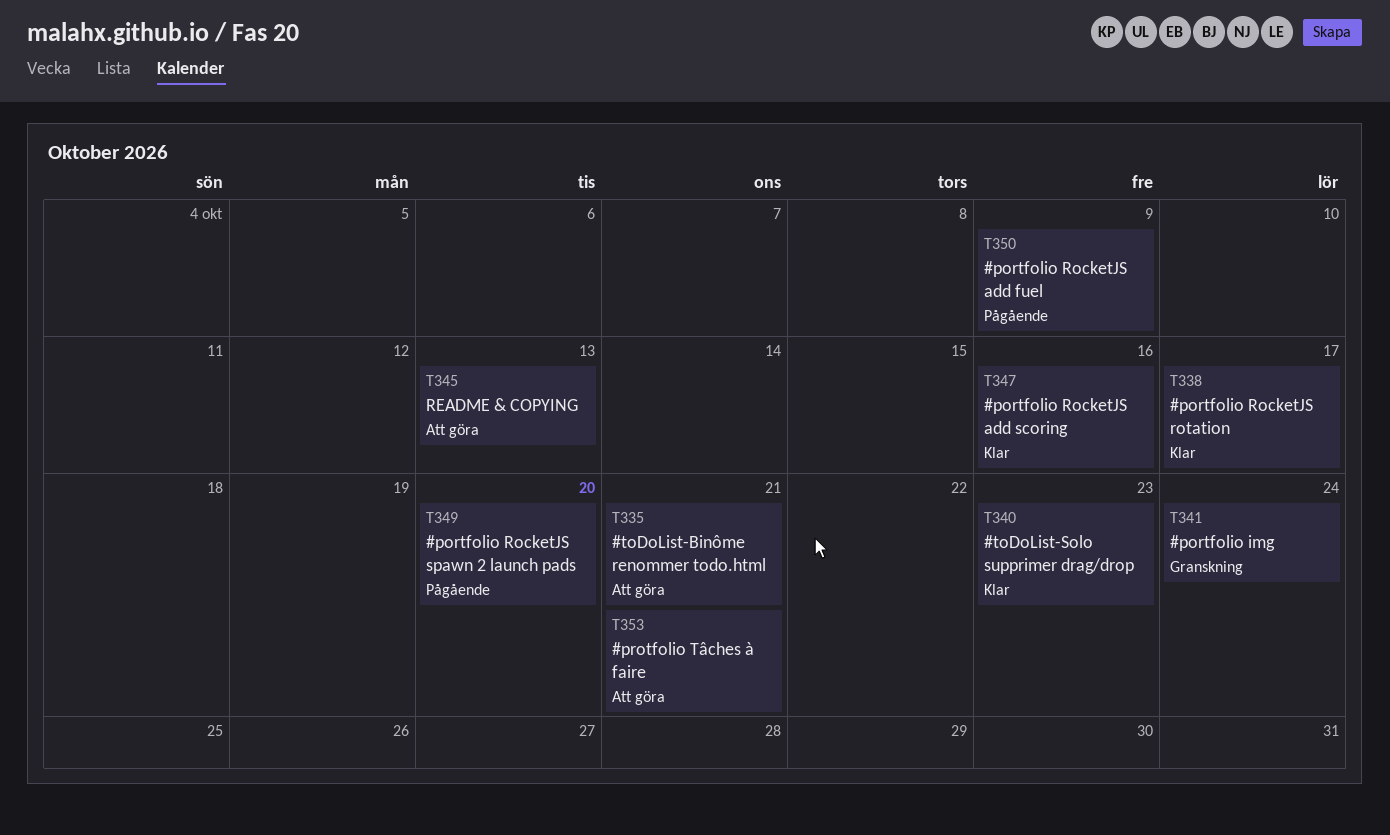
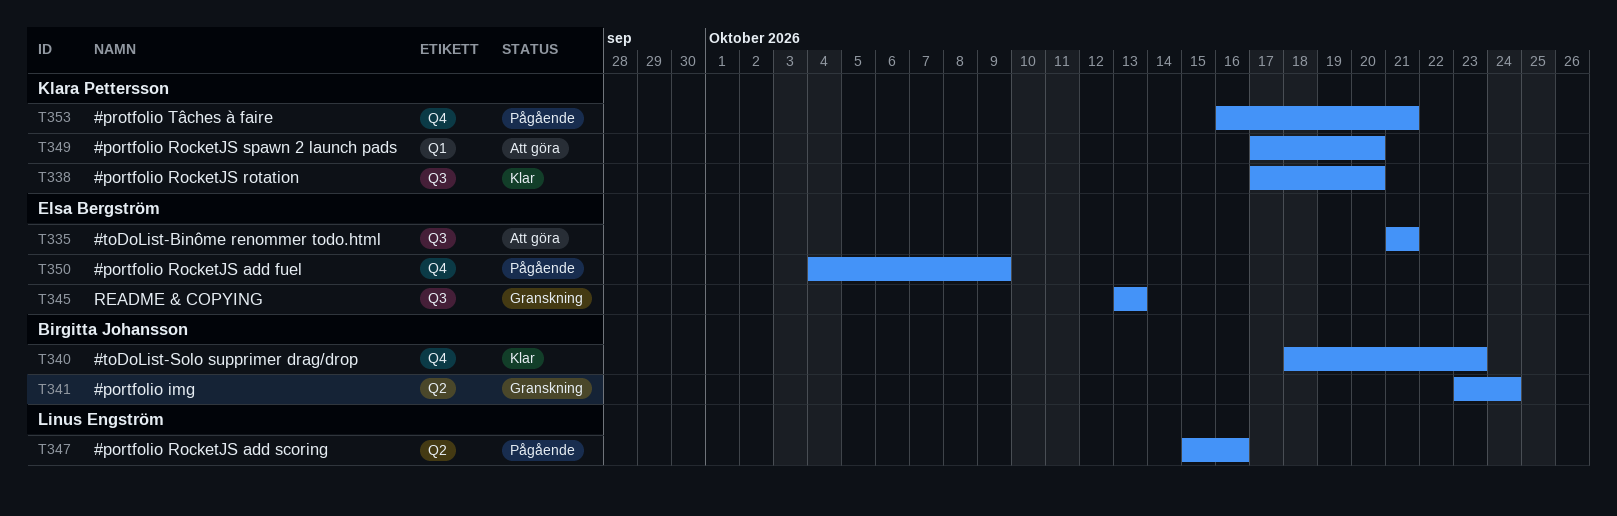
T338, due: Oct 17 -> Oct 20
T345, status: Att göra -> Granskning
T347, status: Klar -> Pågående
T349, status: Pågående -> Att göra
T353, status: Att göra -> Pågående

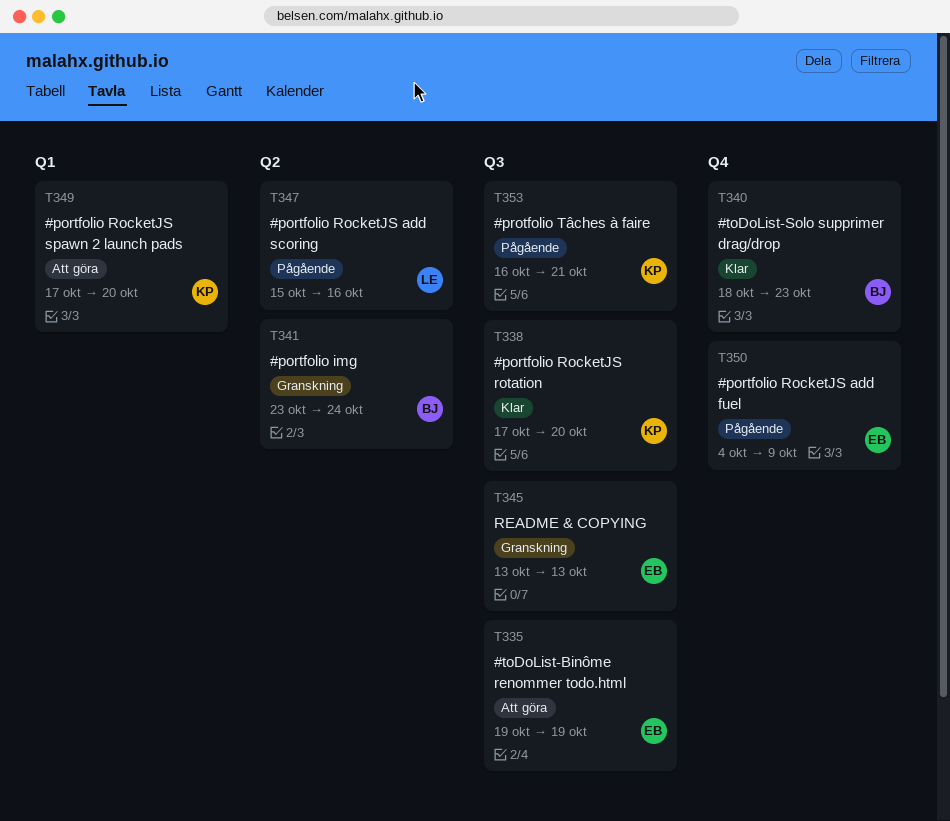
T335, start: Oct 21 -> Oct 19
T335, due: Oct 21 -> Oct 19
T353, label: Q4 -> Q3

